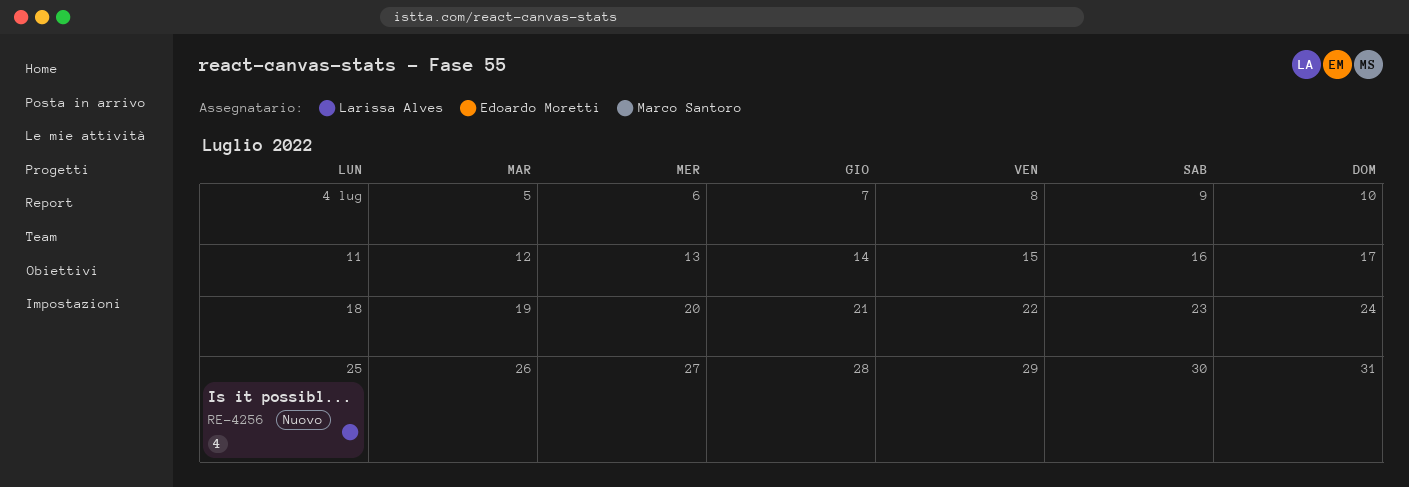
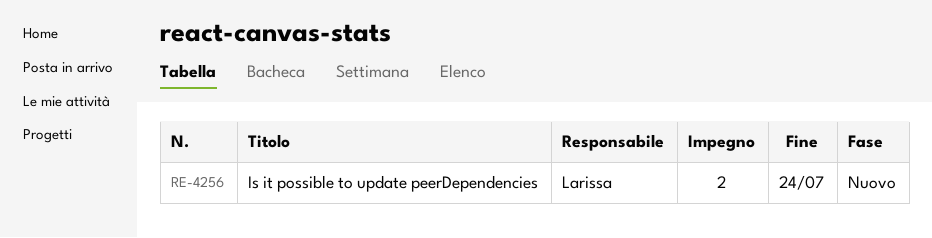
RE-4256, estimate: 4 -> 2
RE-4256, due: Jul 25 -> Jul 24

